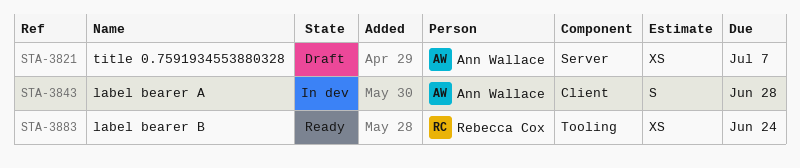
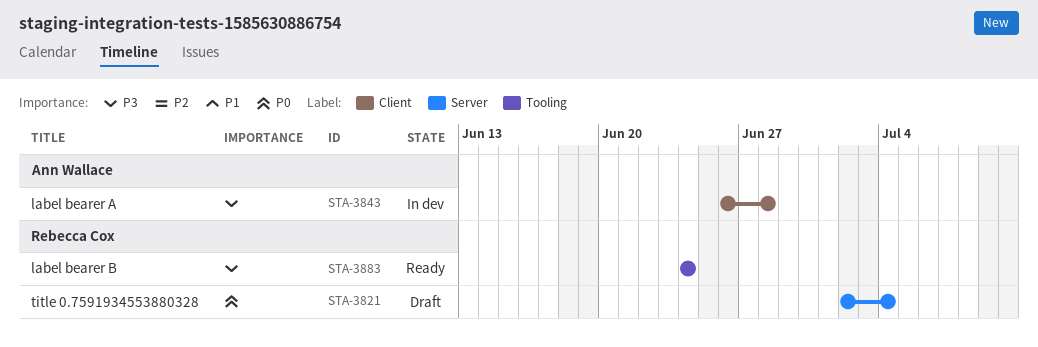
STA-3821, owner: Ann Wallace -> Rebecca Cox
STA-3821, due: Jul 7 -> Jul 4

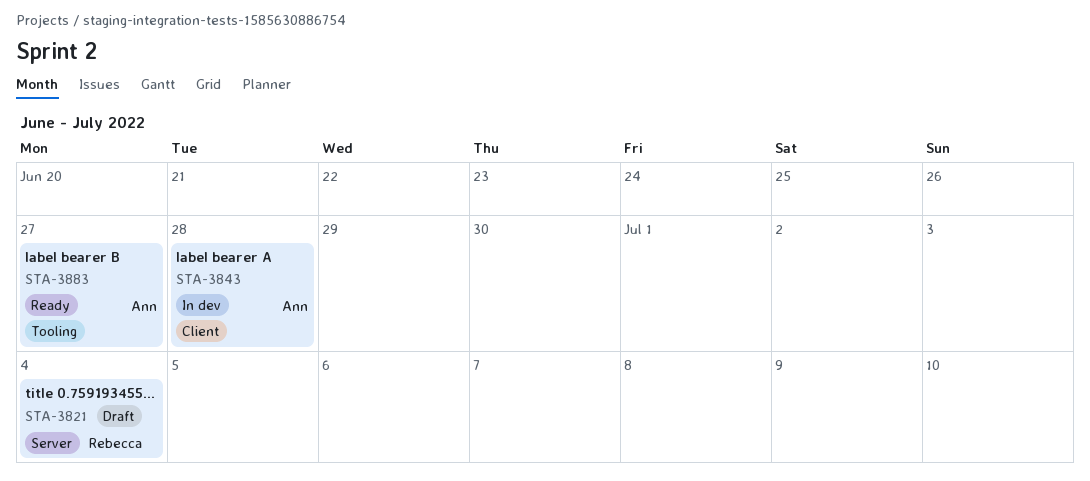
STA-3883, owner: Rebecca Cox -> Ann Wallace
STA-3883, due: Jun 24 -> Jun 27

